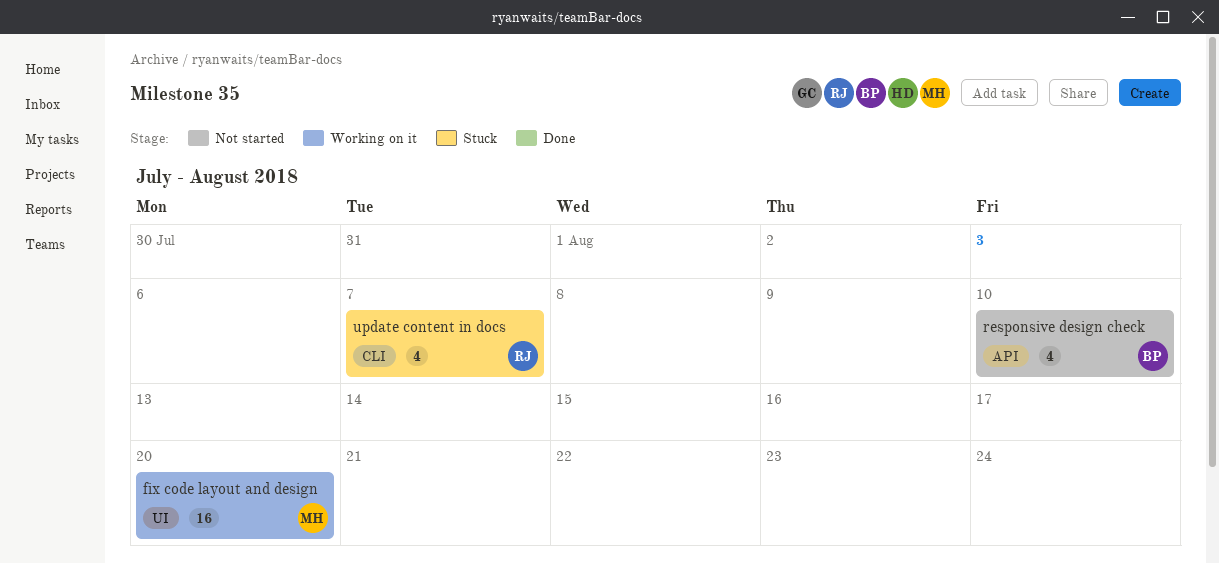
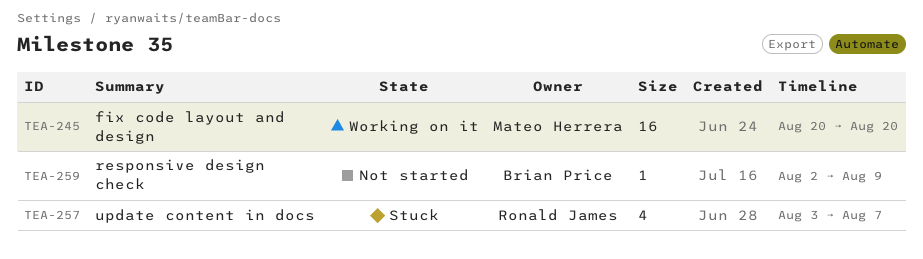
responsive design check, estimate: 4 -> 1
responsive design check, due: Aug 10 -> Aug 9

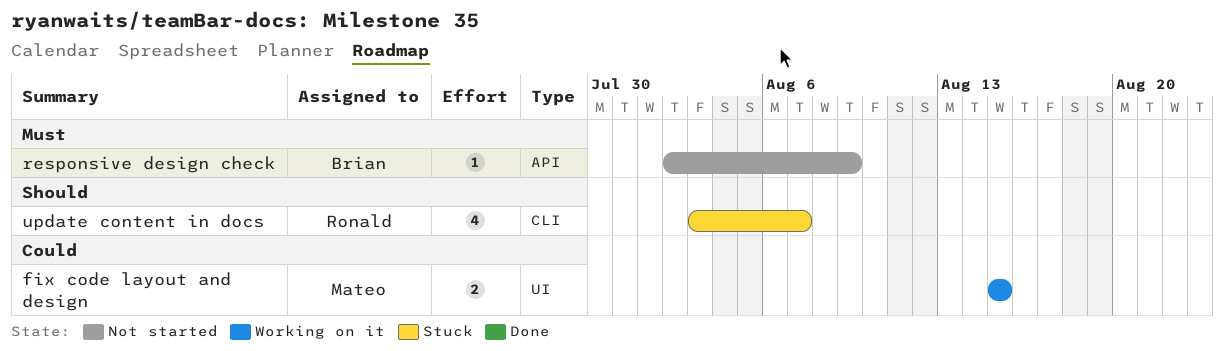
fix code layout and design, estimate: 16 -> 2
fix code layout and design, start: Aug 20 -> Aug 15
fix code layout and design, due: Aug 20 -> Aug 15

